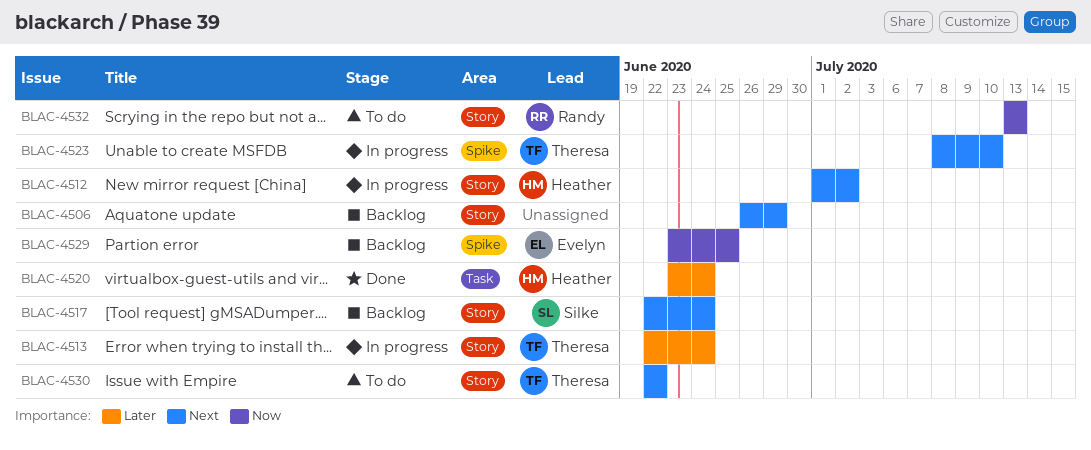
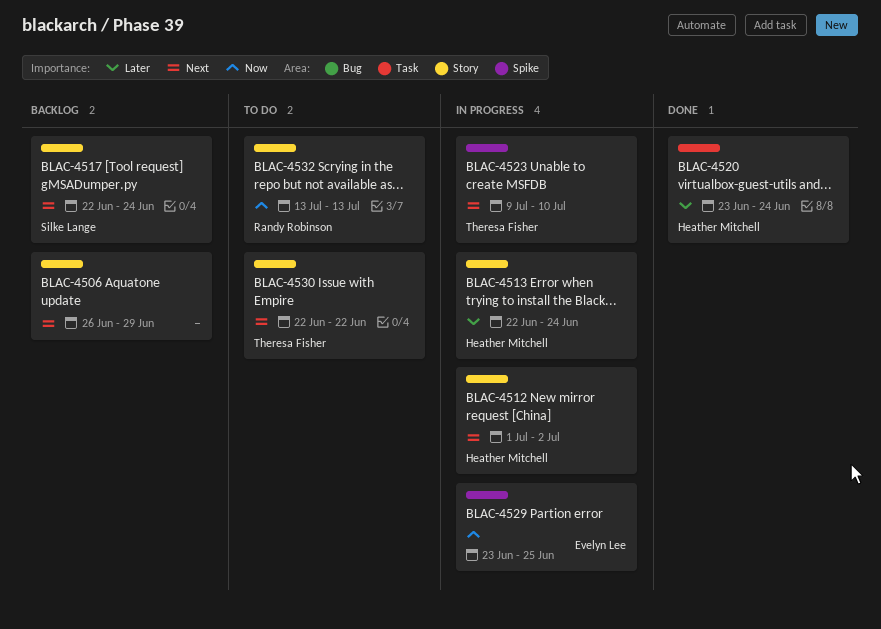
BLAC-4513, owner: Theresa Fisher -> Heather Mitchell
BLAC-4523, start: Jul 8 -> Jul 9
BLAC-4529, status: Backlog -> In progress

